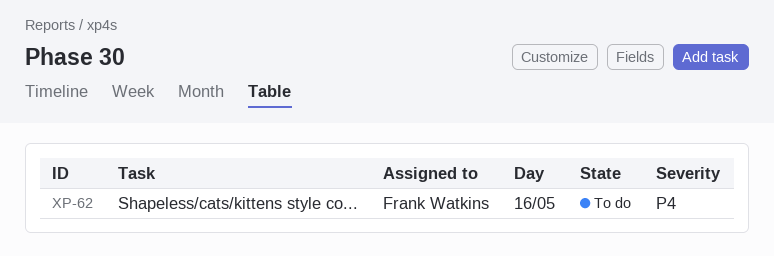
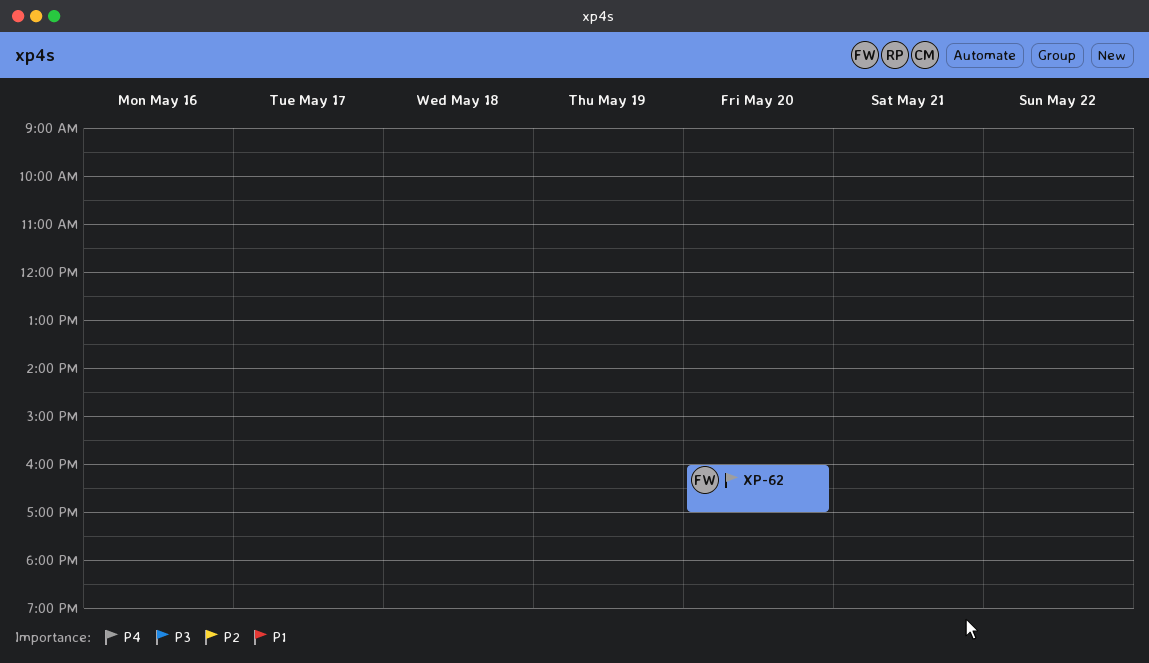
XP-62, day: May 16 -> May 20

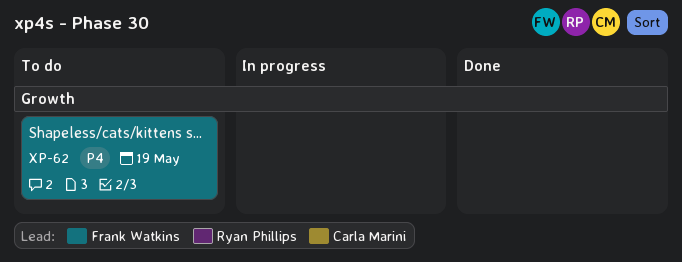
XP-62, day: May 20 -> May 19

